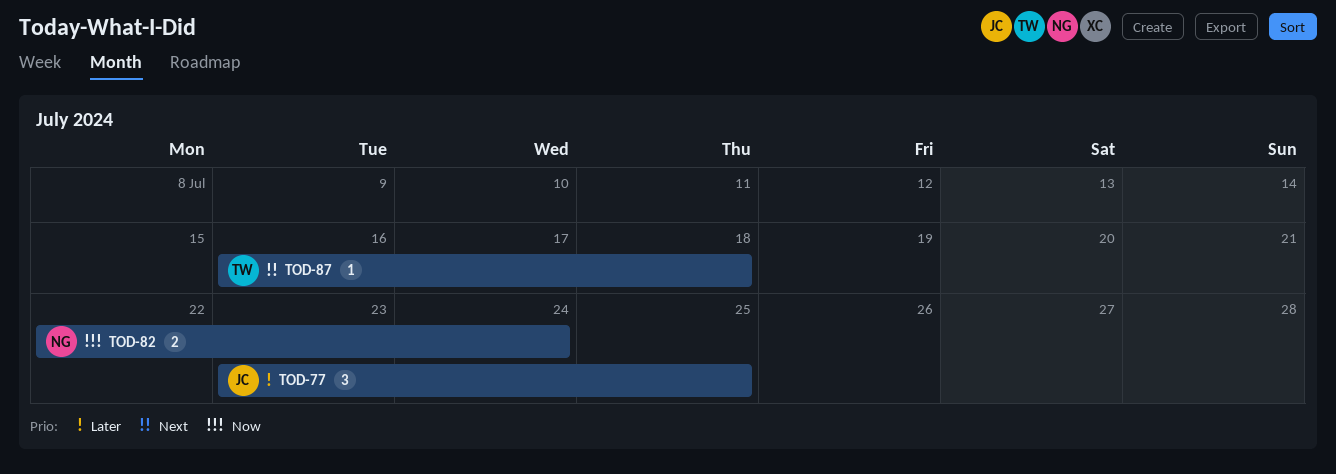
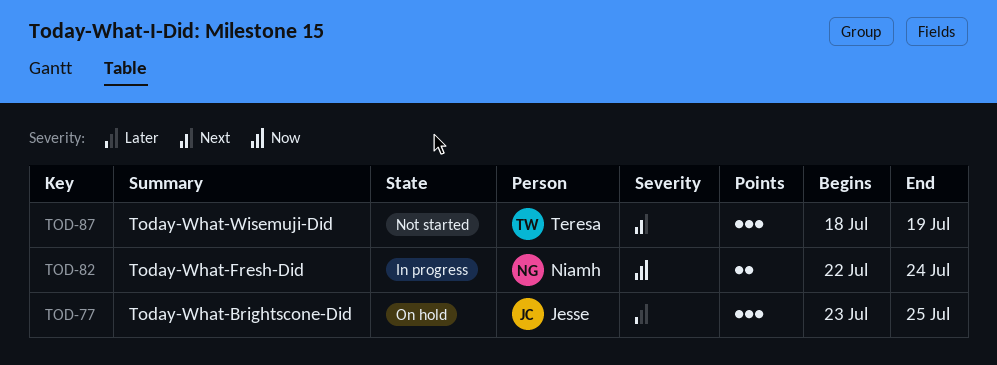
TOD-87, estimate: 1 -> 3
TOD-87, start: Jul 16 -> Jul 18
TOD-87, due: Jul 18 -> Jul 19

